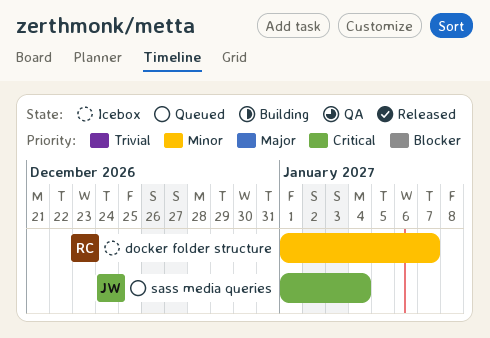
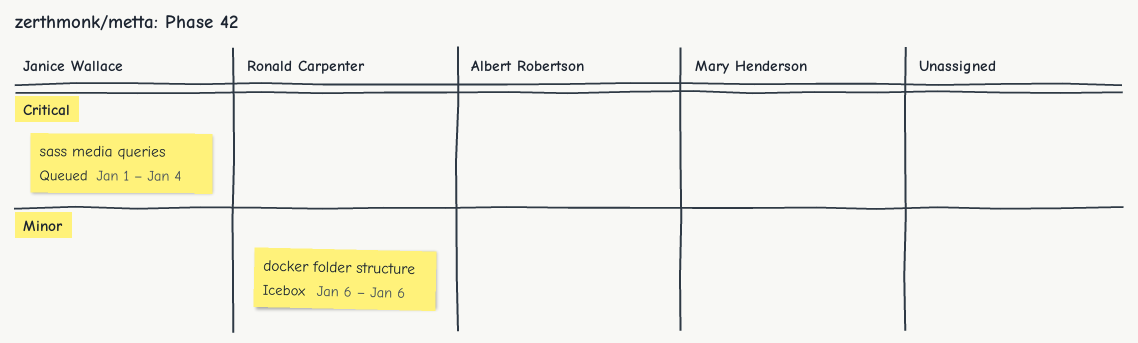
docker folder structure, start: Jan 1 -> Jan 6
docker folder structure, due: Jan 7 -> Jan 6

